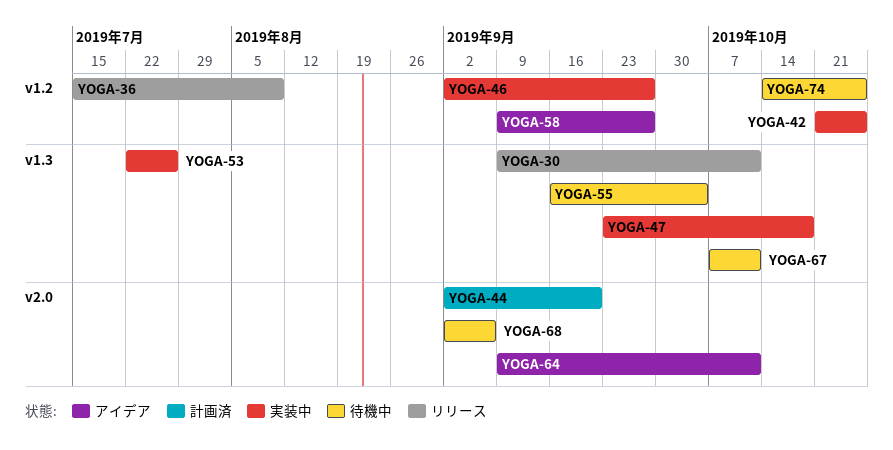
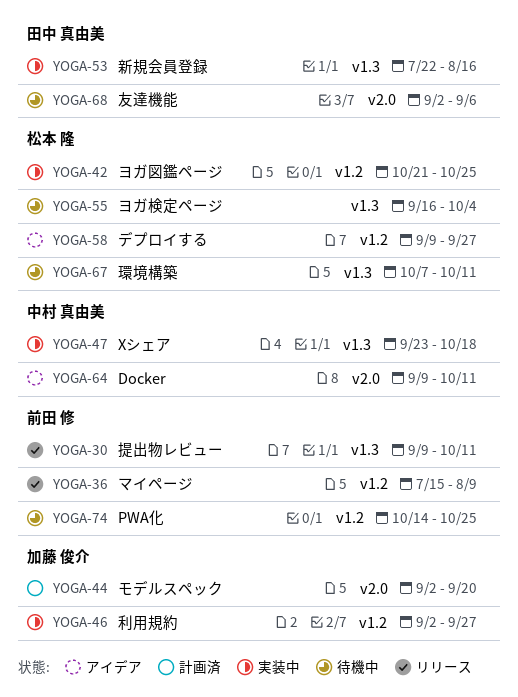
YOGA-53, due: Jul 26 -> Aug 16

